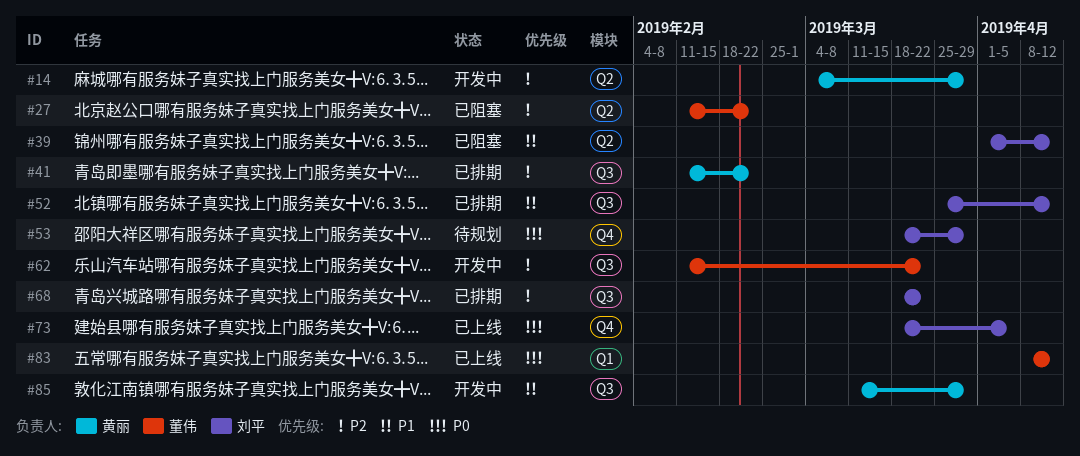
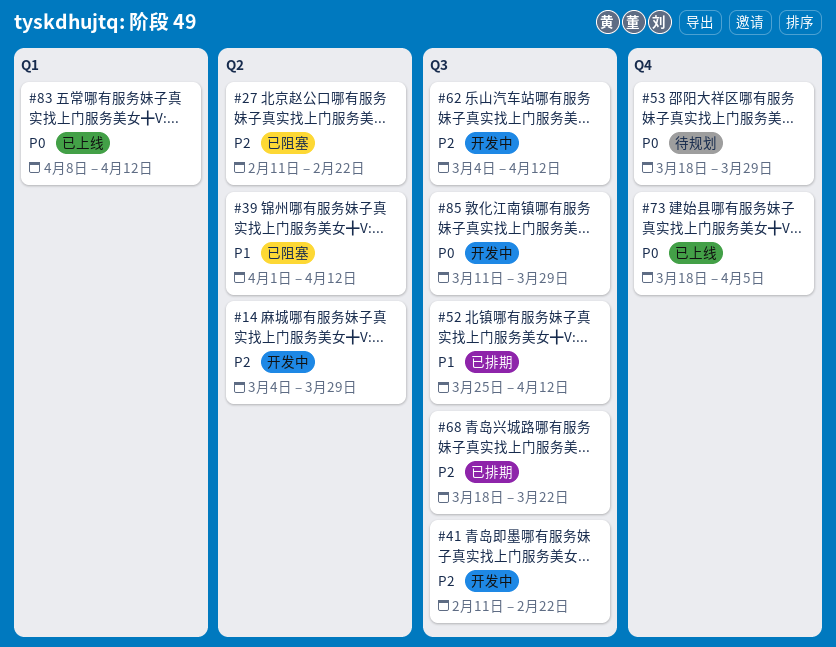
#41, status: 已排期 -> 开发中
#62, start: Feb 11 -> Mar 4
#62, due: Mar 22 -> Apr 12
#85, priority: P1 -> P0

